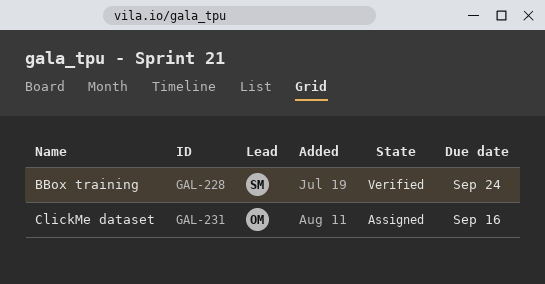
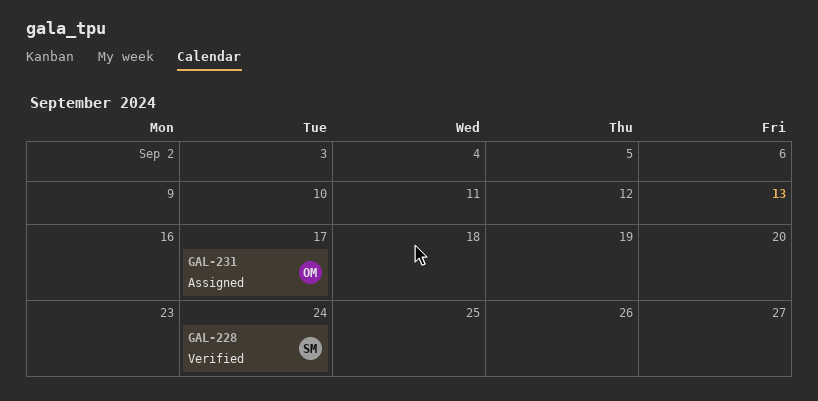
GAL-231, due: Sep 16 -> Sep 17

